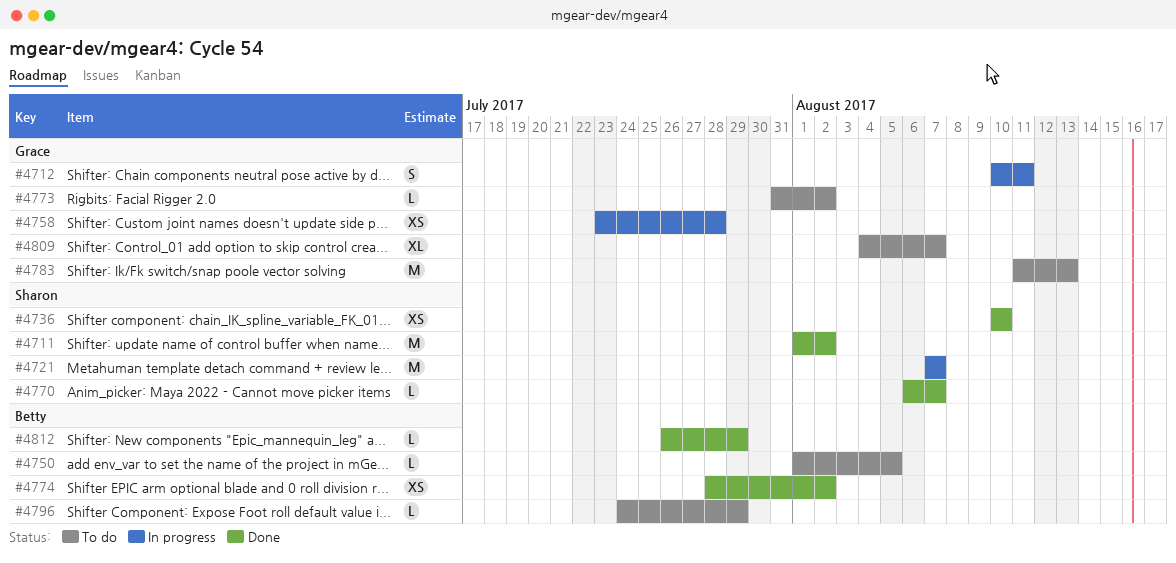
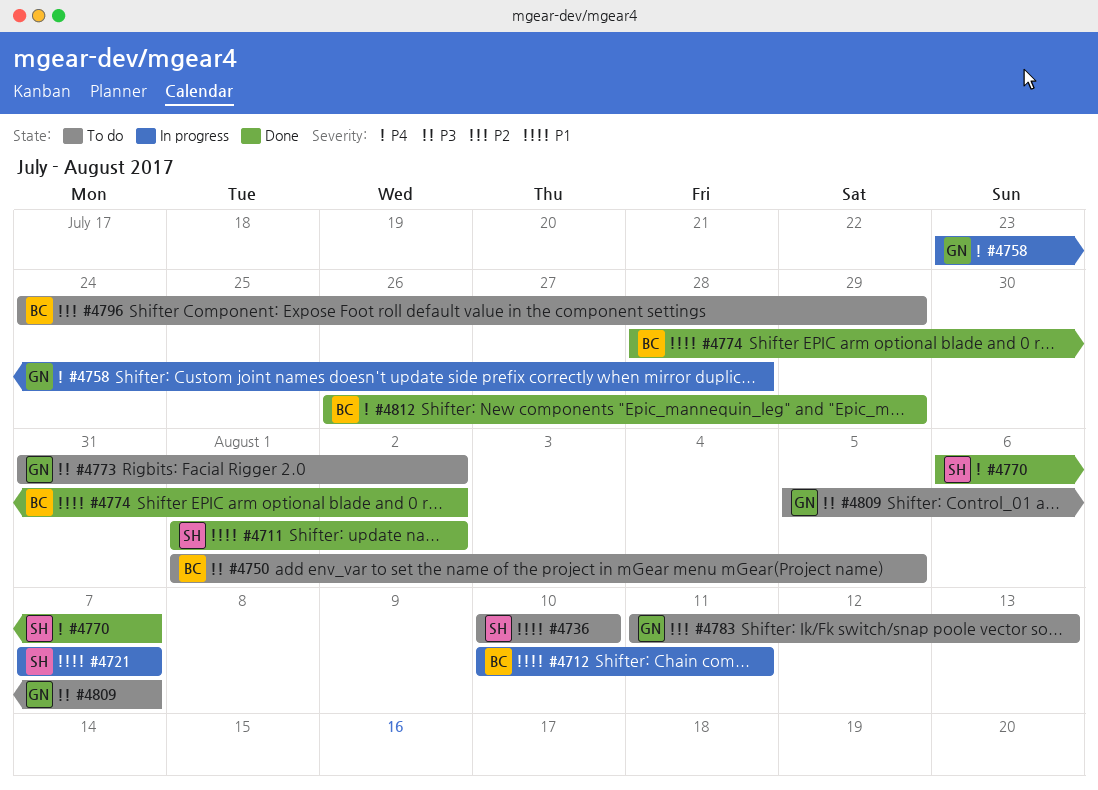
#4712, owner: Grace -> Betty
#4736, status: Done -> To do
#4809, start: Aug 4 -> Aug 5

